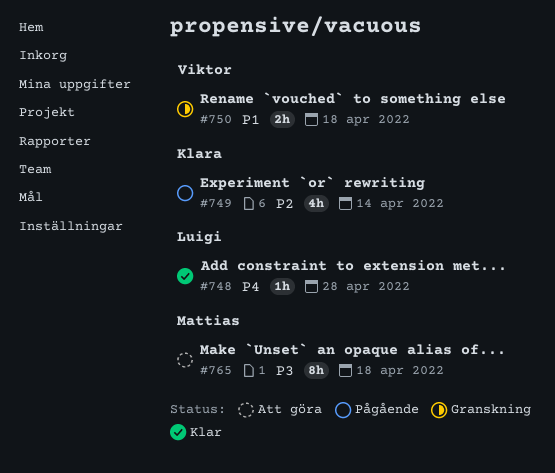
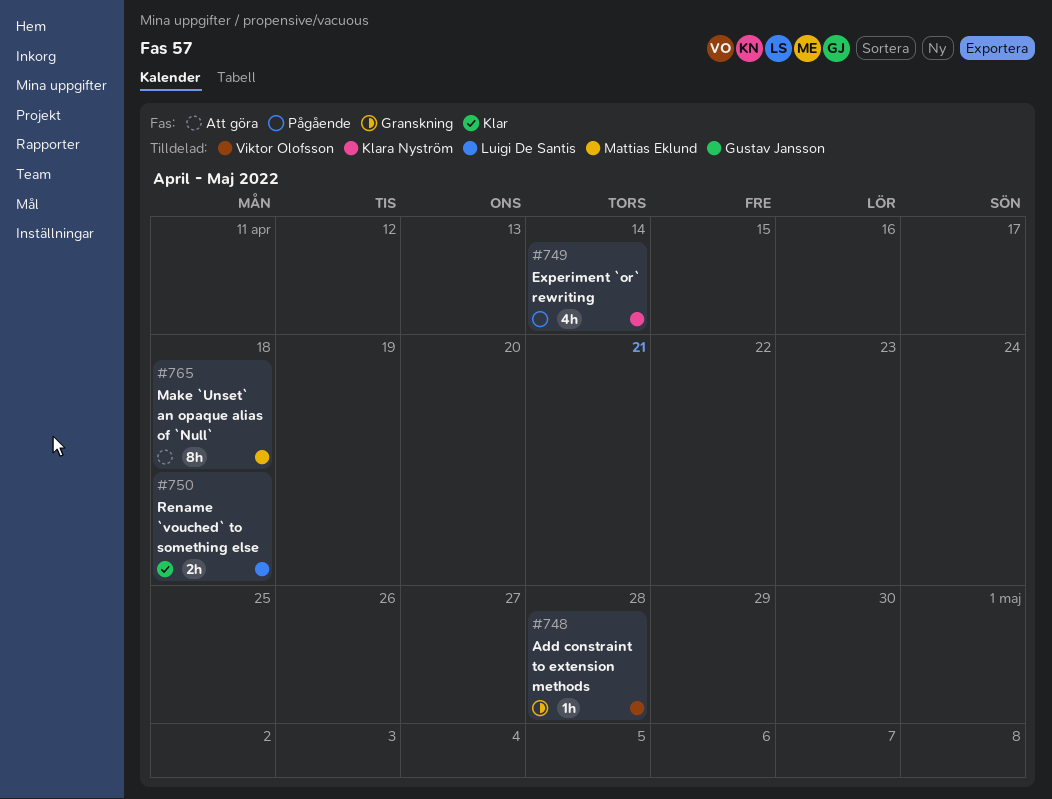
#748, status: Klar -> Granskning
#748, owner: Luigi De Santis -> Viktor Olofsson
#750, status: Granskning -> Klar
#750, owner: Viktor Olofsson -> Luigi De Santis

